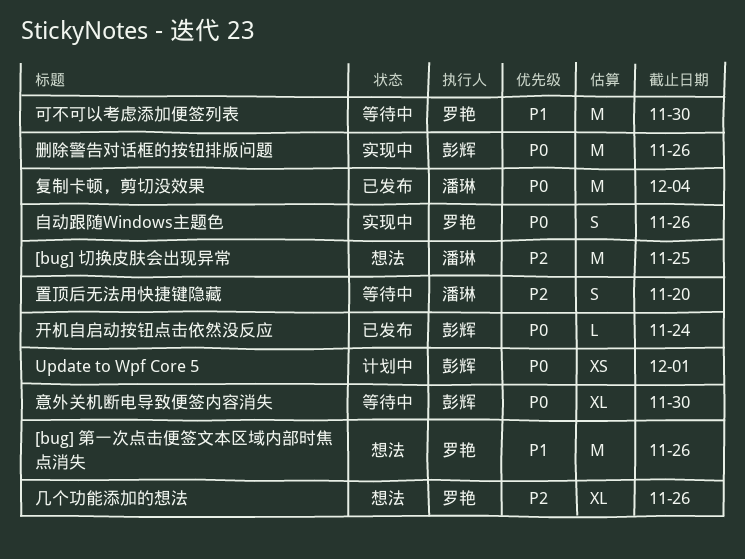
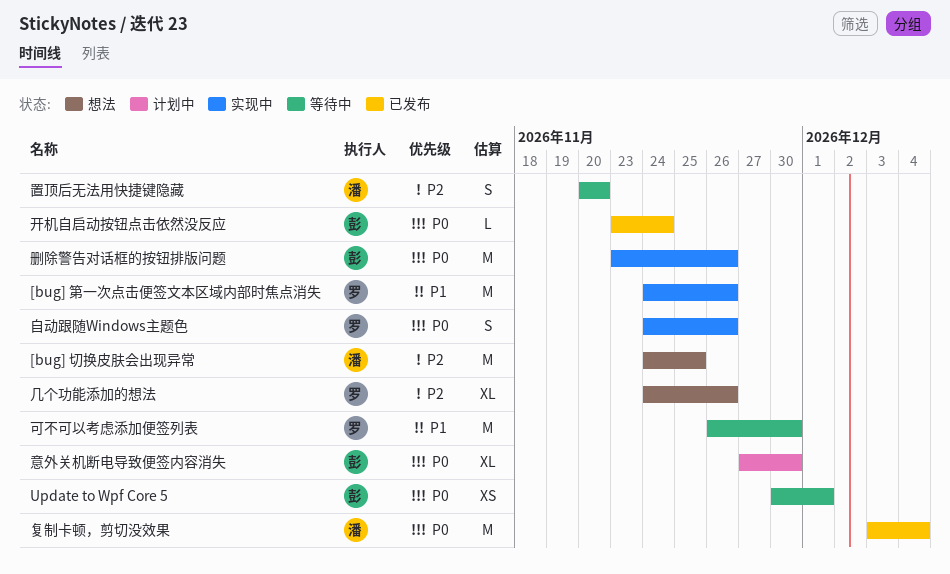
[bug] 第一次点击便签文本区域内部时焦点消失, status: 想法 -> 实现中
Update to Wpf Core 5, status: 计划中 -> 等待中
意外关机断电导致便签内容消失, status: 等待中 -> 计划中

